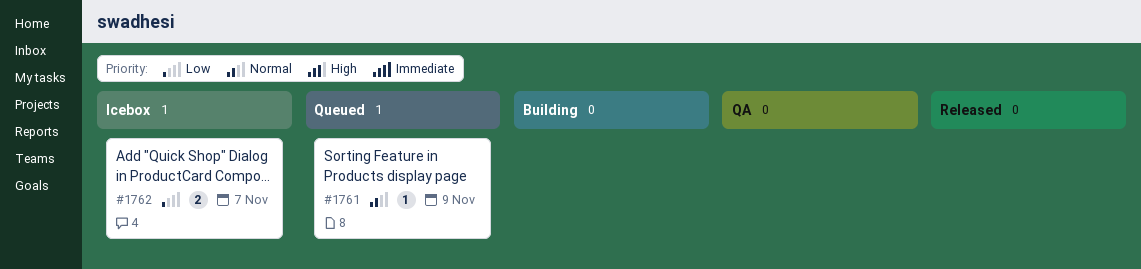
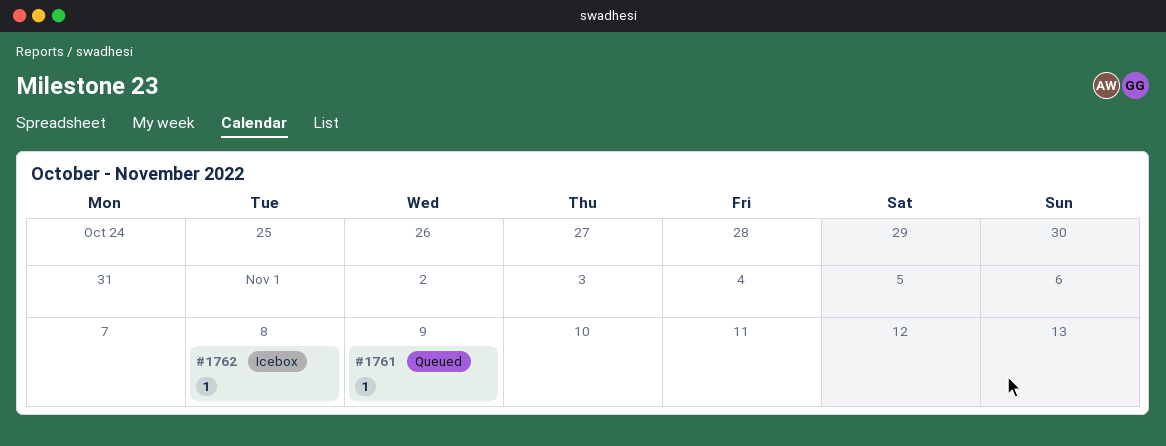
#1762, estimate: 2 -> 1
#1762, due: Nov 7 -> Nov 8

